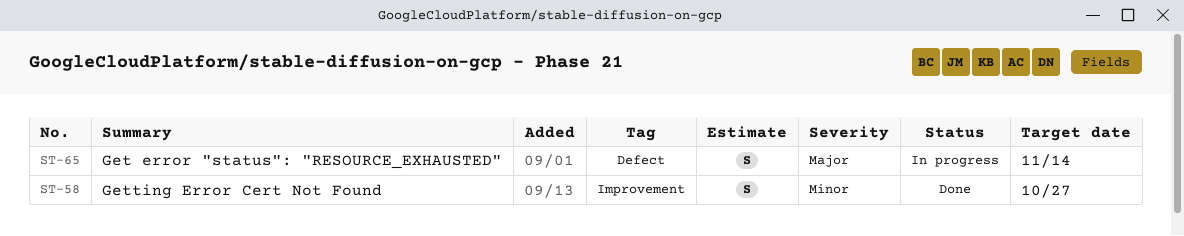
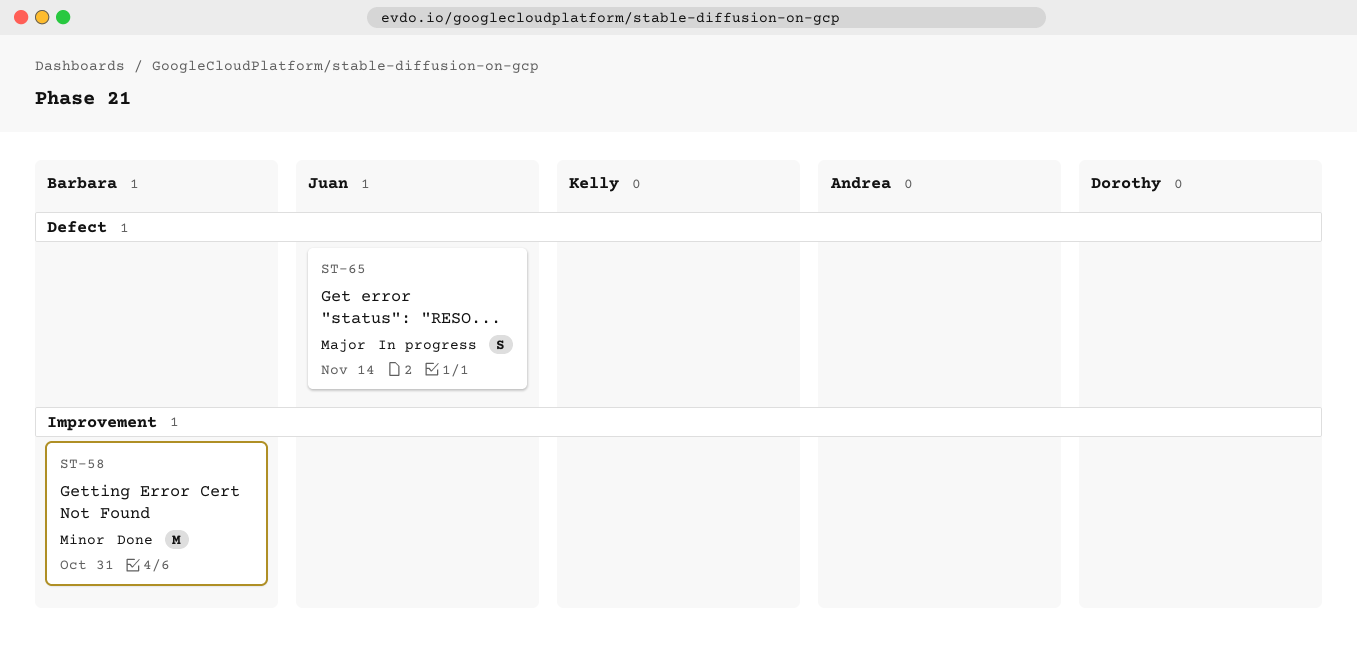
ST-58, estimate: S -> M
ST-58, due: Oct 27 -> Oct 31

